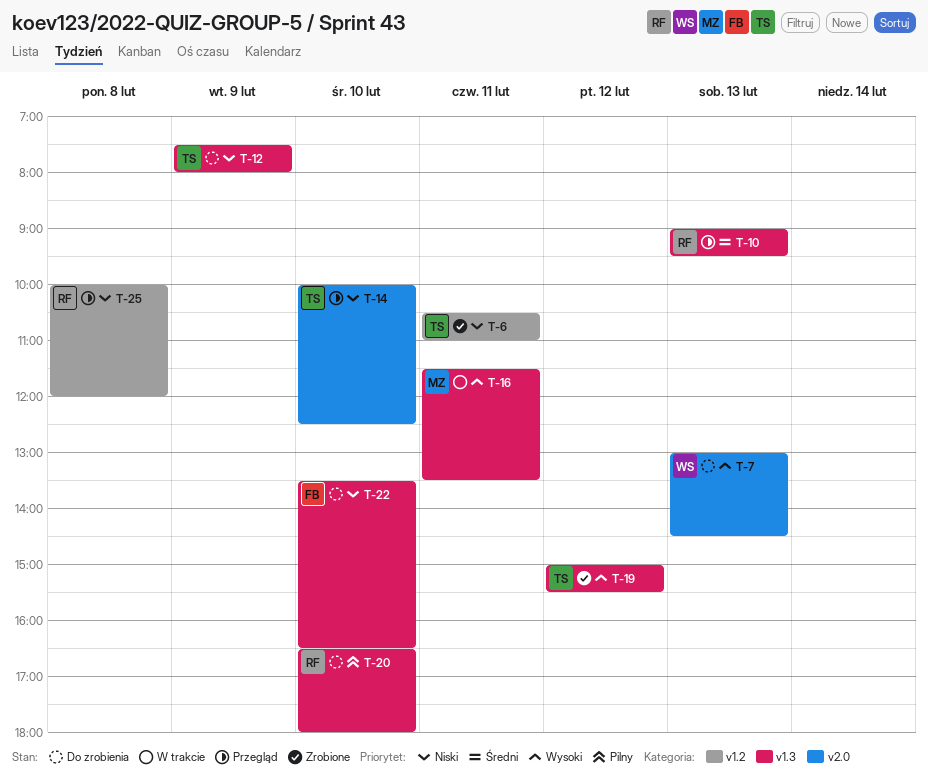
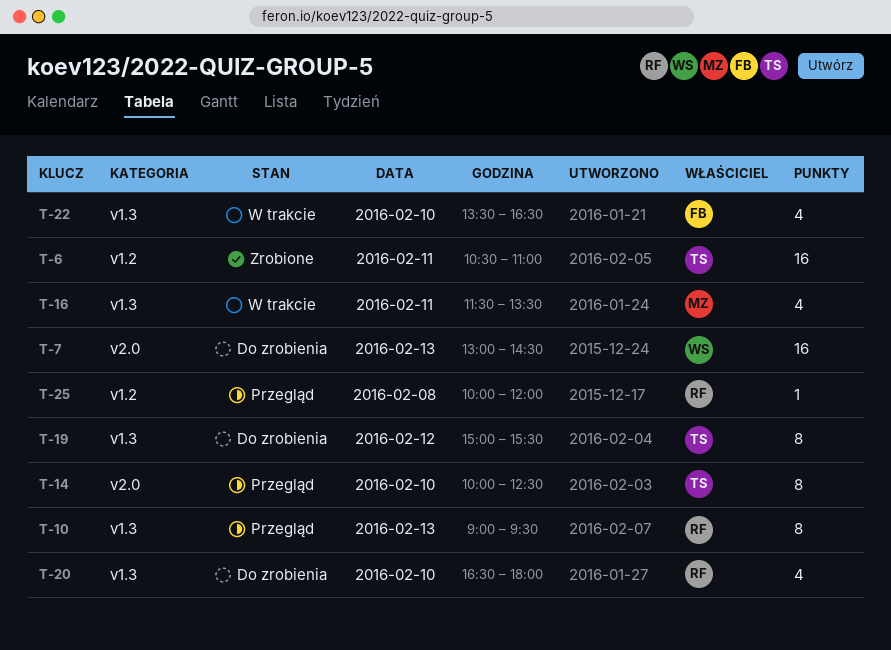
T-12: present -> none
T-19, status: Zrobione -> Do zrobienia
T-22, status: Do zrobienia -> W trakcie

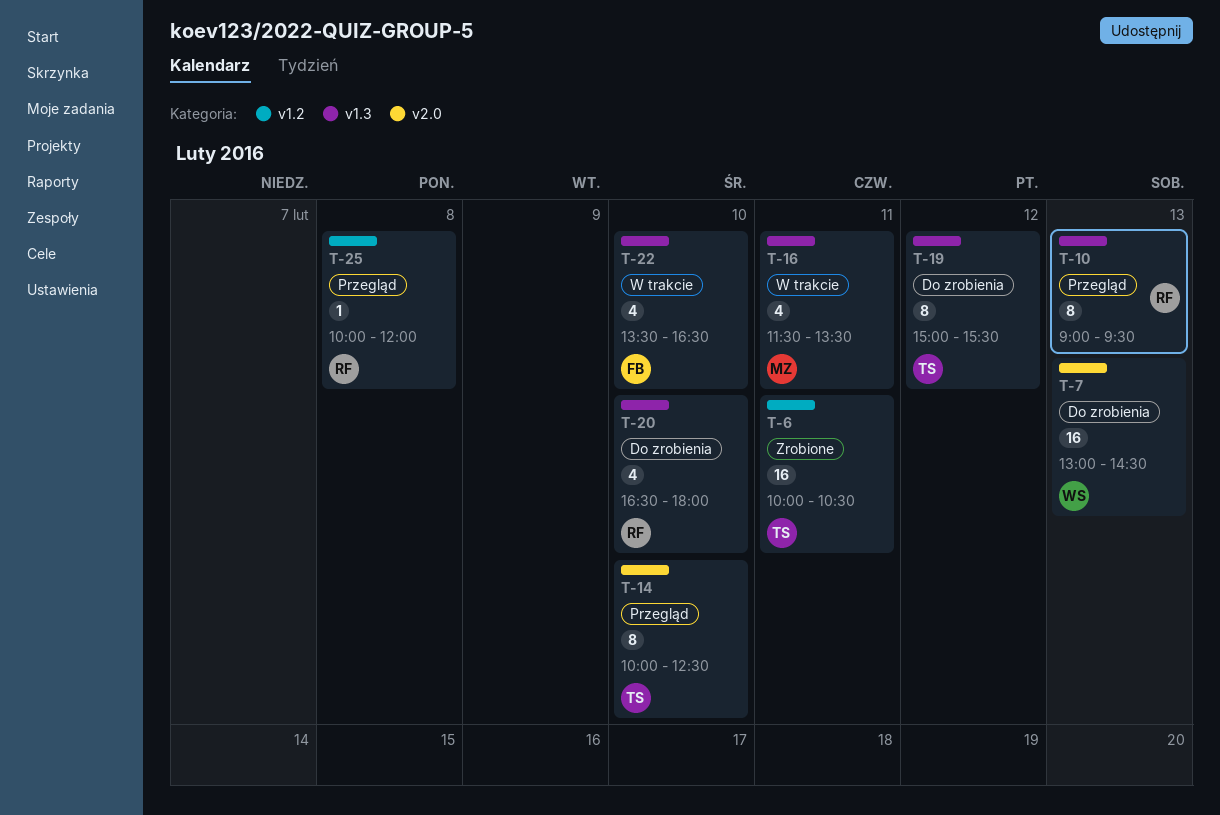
T-6, begins: 10:30 -> 10:00
T-6, ends: 11:00 -> 10:30

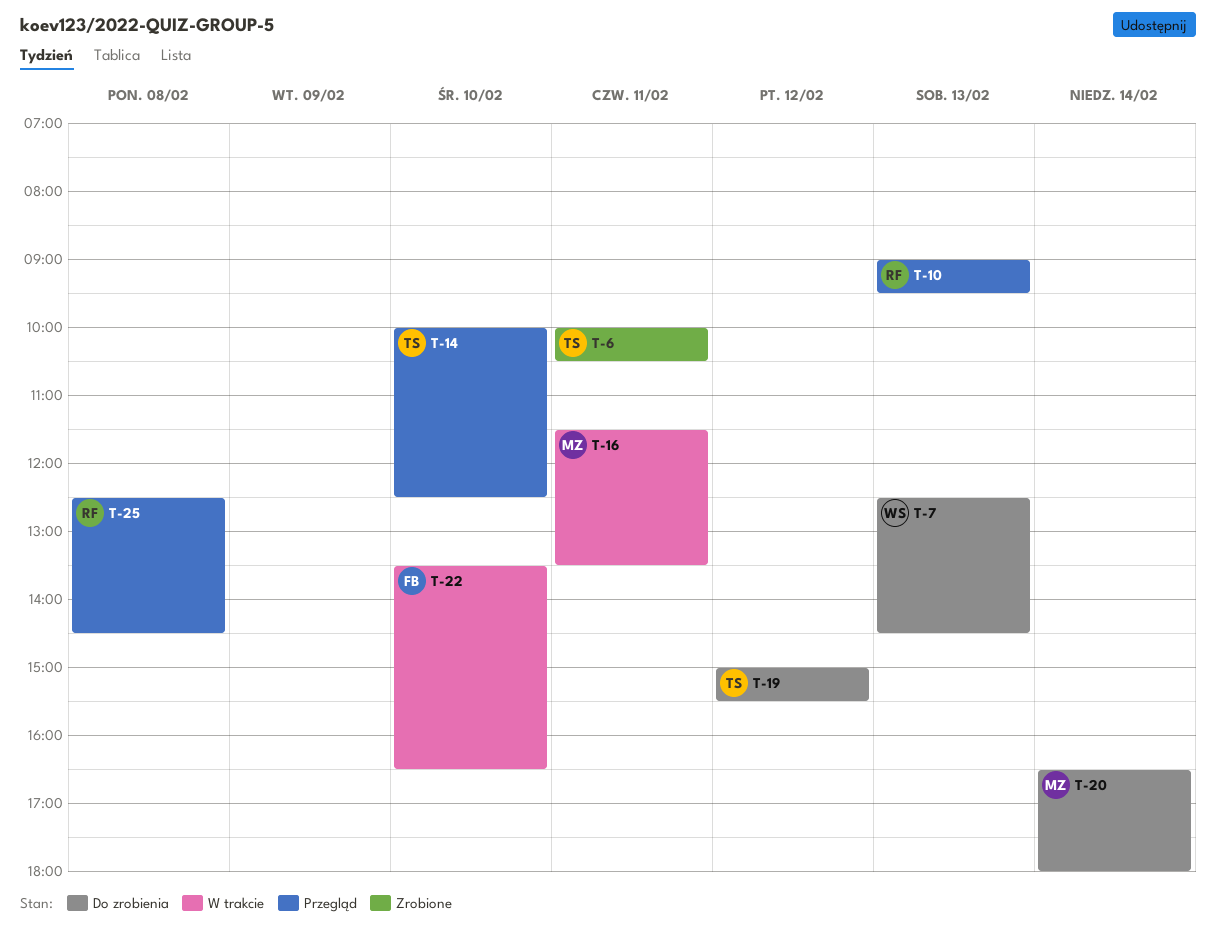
T-7, begins: 13:00 -> 12:30
T-20, owner: RF -> MZ
T-20, day: Feb 10 -> Feb 14
T-25, begins: 10:00 -> 12:30
T-25, ends: 12:00 -> 14:30

